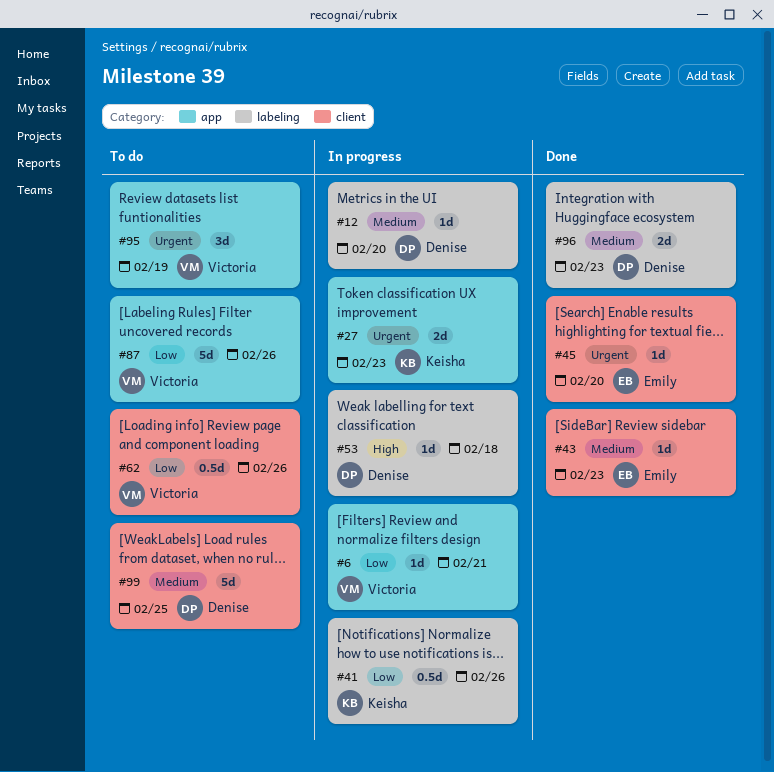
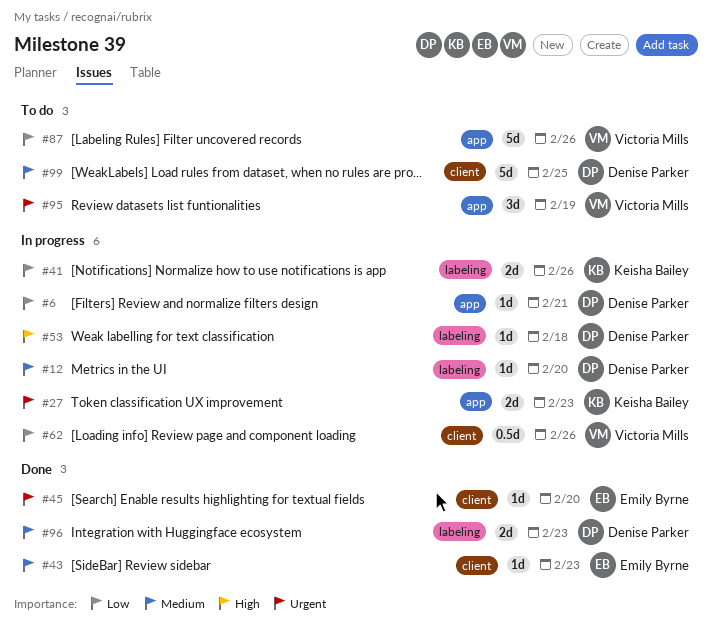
#6, owner: Victoria Mills -> Denise Parker
#41, estimate: 0.5d -> 2d
#62, status: To do -> In progress

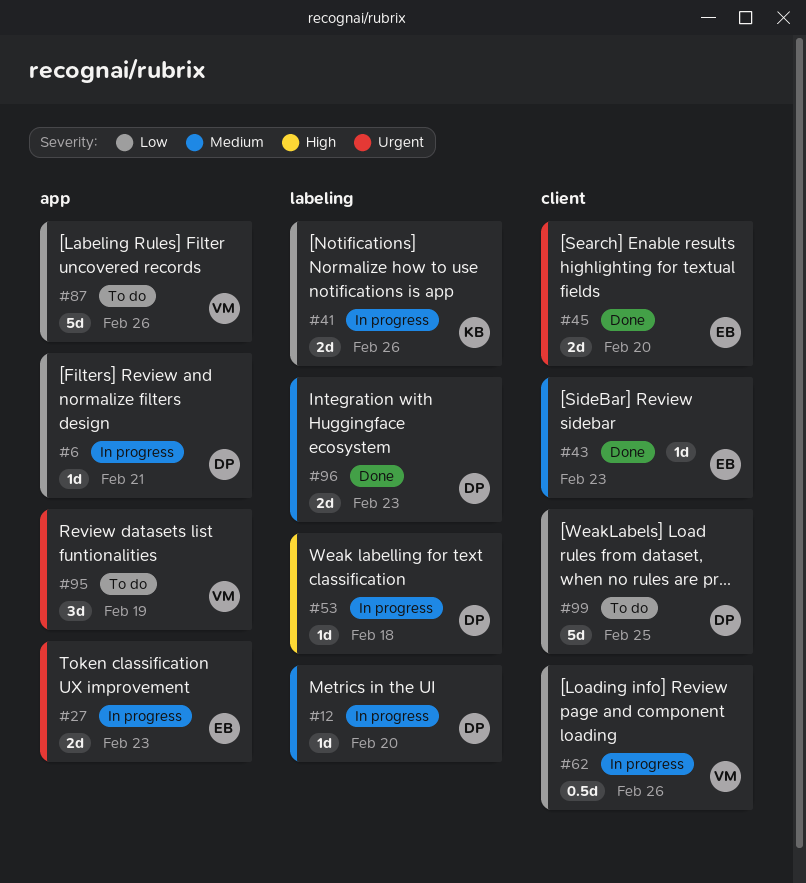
#27, owner: Keisha Bailey -> Emily Byrne
#45, estimate: 1d -> 2d
#99, priority: Medium -> Low

